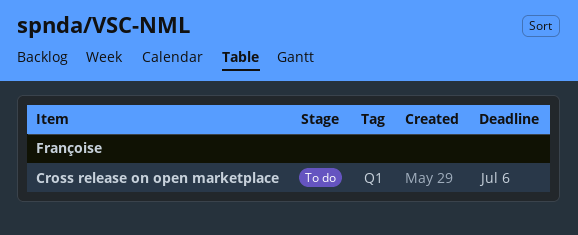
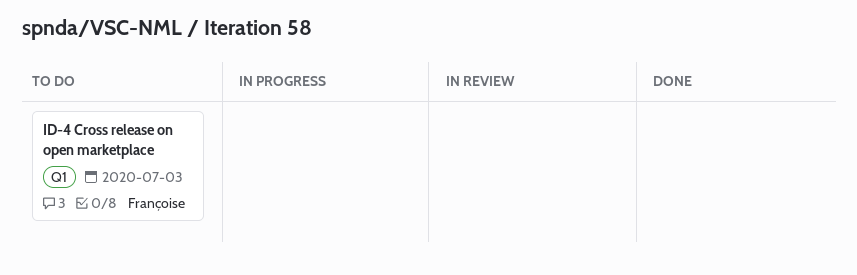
Cross release on open marketplace, due: Jul 6 -> Jul 3

